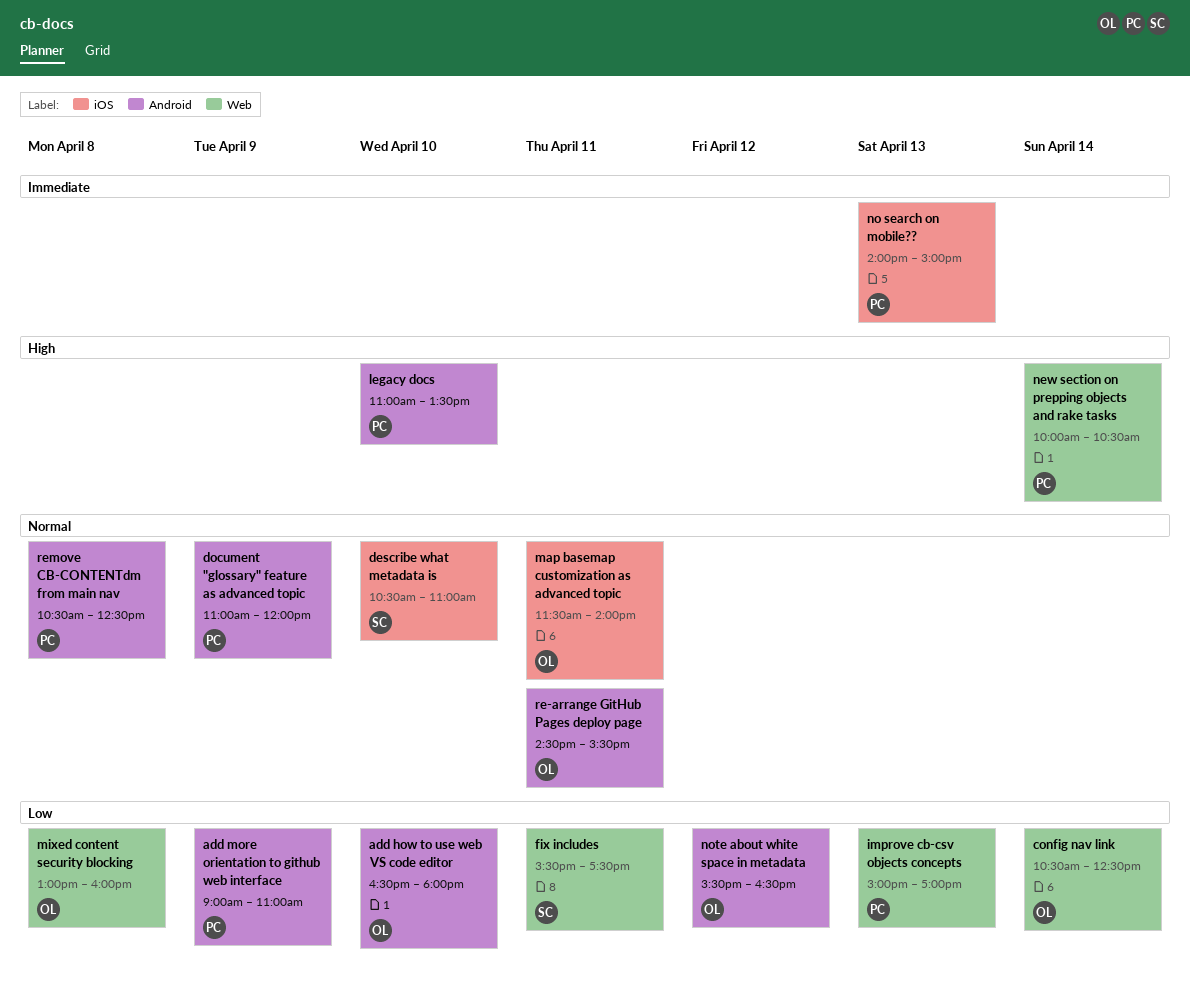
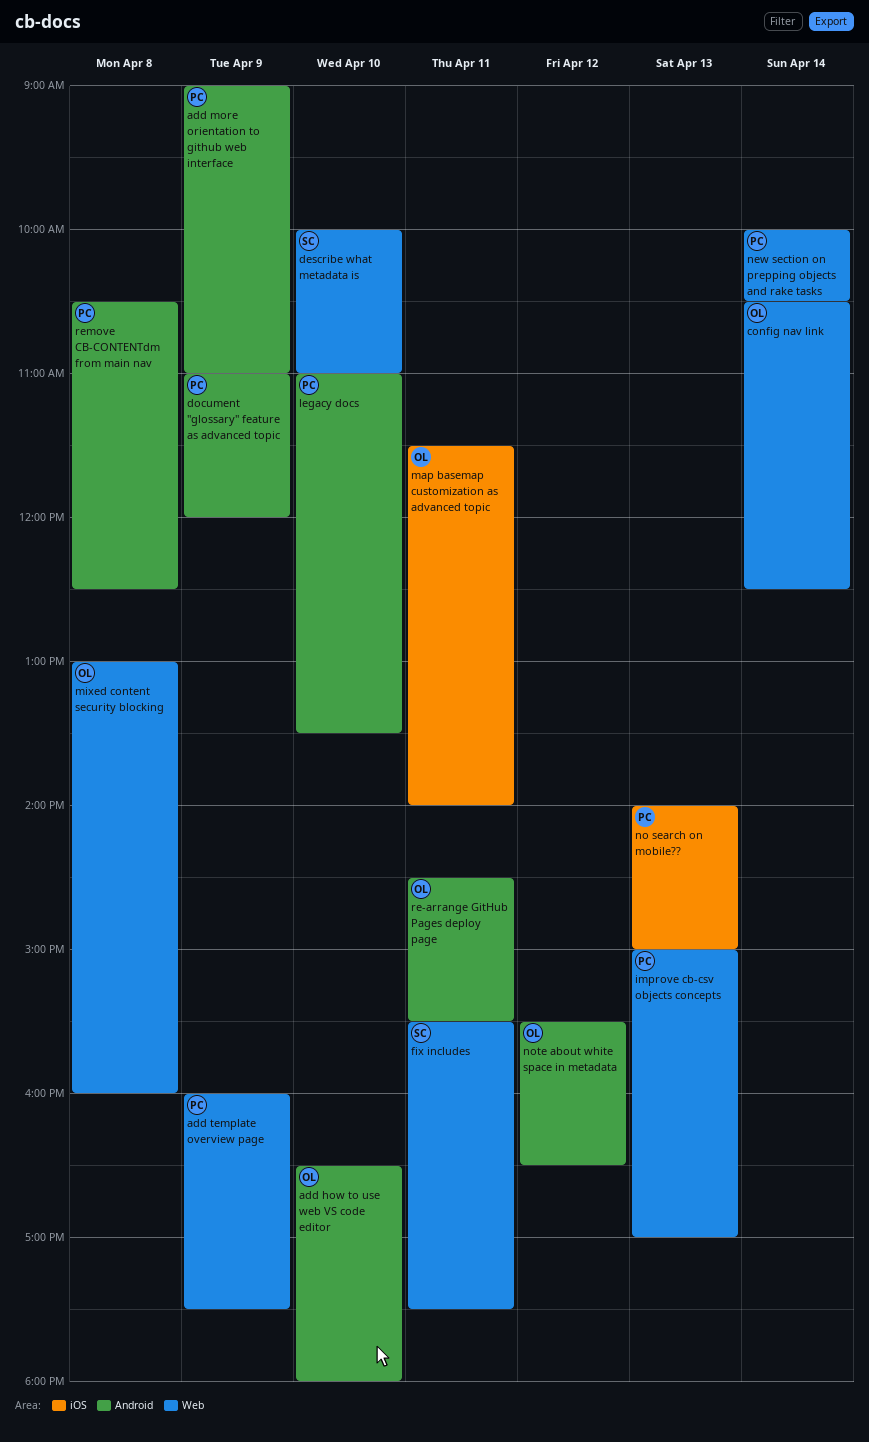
add template overview page: none -> present
describe what metadata is, label: iOS -> Web
describe what metadata is, begins: 10:30 -> 10:00

